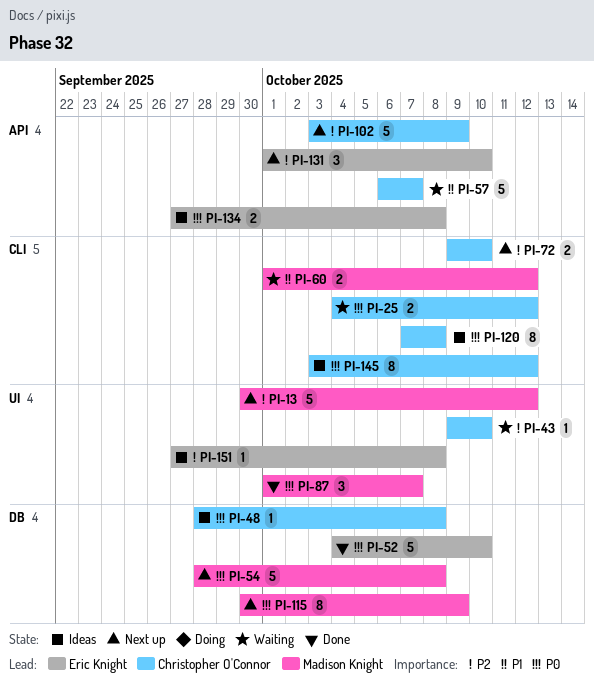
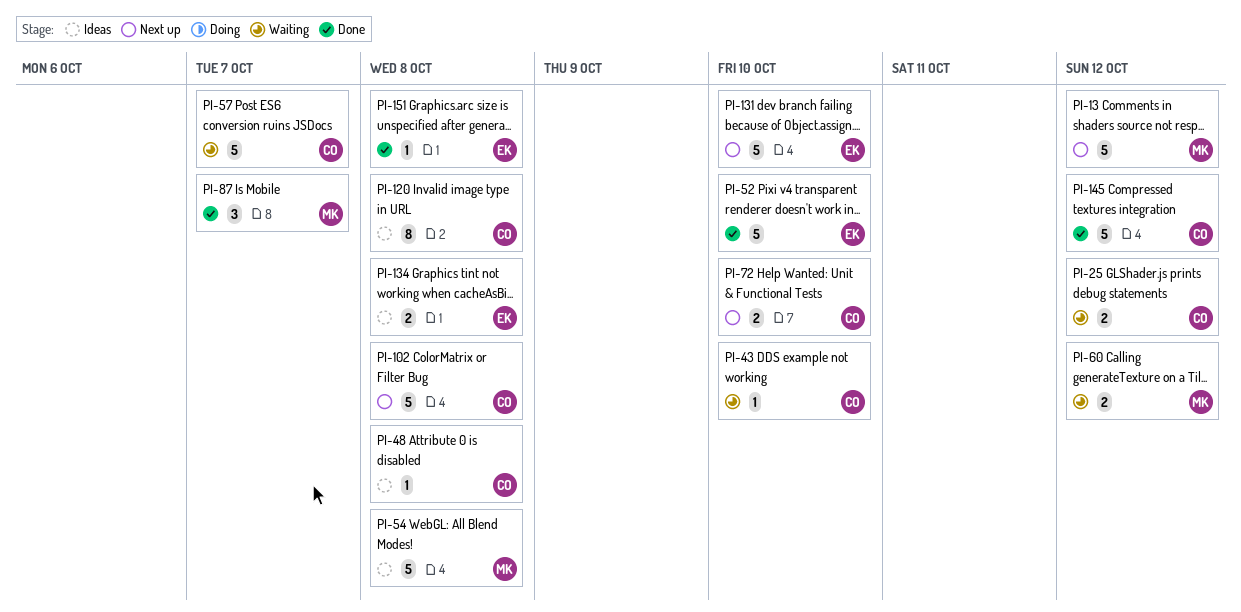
PI-54, status: Next up -> Ideas
PI-102, due: Oct 9 -> Oct 8
PI-115: present -> none
PI-131, estimate: 3 -> 5
PI-145, status: Ideas -> Done
PI-145, estimate: 8 -> 5
PI-151, status: Ideas -> Done

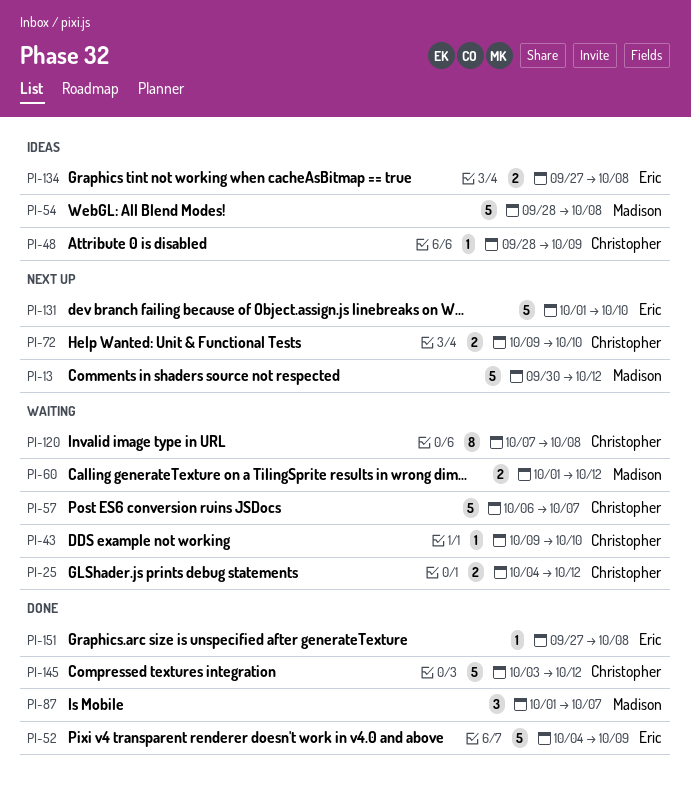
PI-48, due: Oct 8 -> Oct 9
PI-52, due: Oct 10 -> Oct 9
PI-102: present -> none
PI-120, status: Ideas -> Waiting

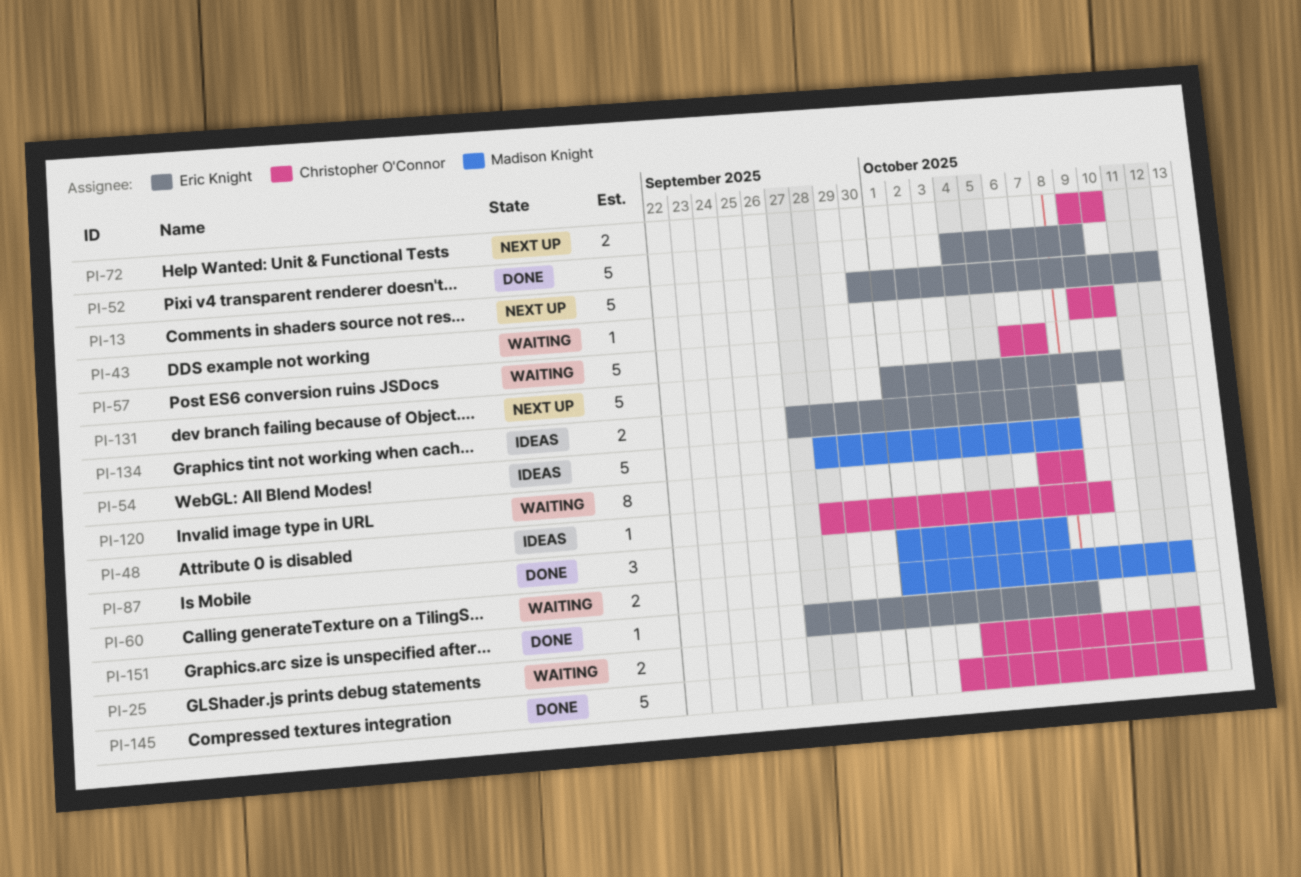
PI-13, owner: Madison Knight -> Eric Knight

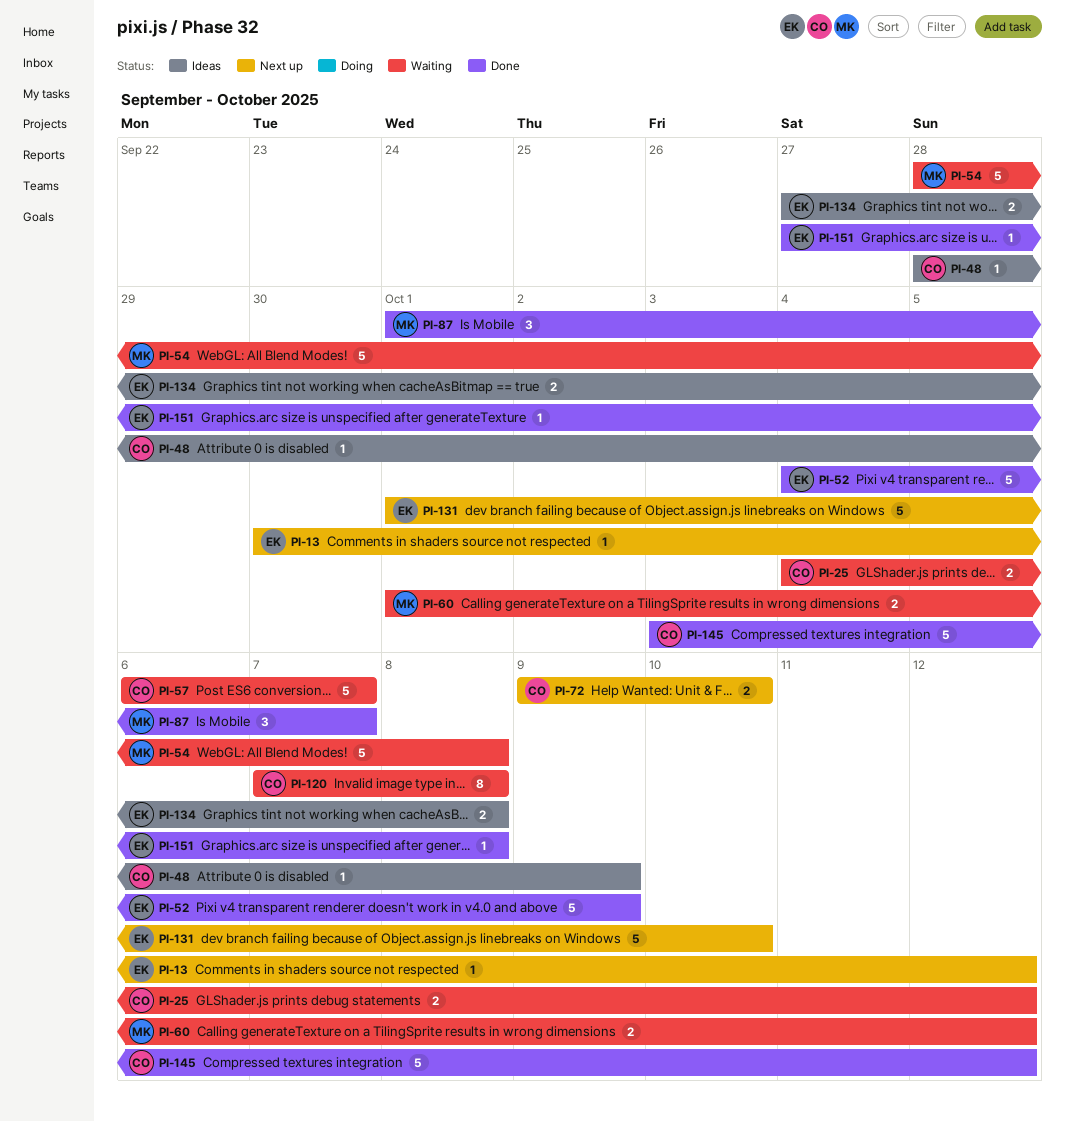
PI-13, estimate: 5 -> 1
PI-43: present -> none
PI-54, status: Ideas -> Waiting

